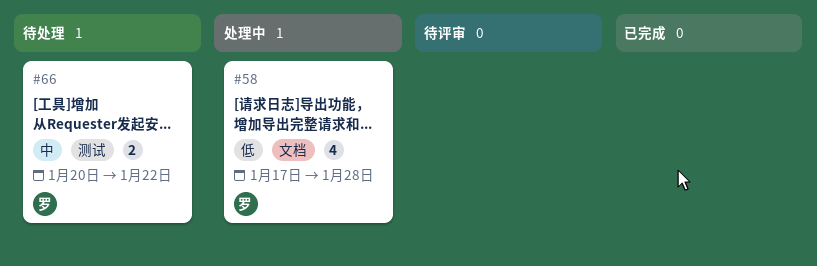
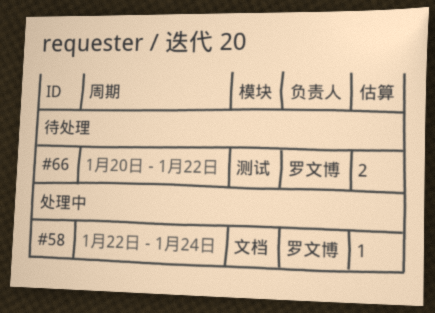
#58, estimate: 4 -> 1
#58, start: Jan 17 -> Jan 22
#58, due: Jan 28 -> Jan 24

